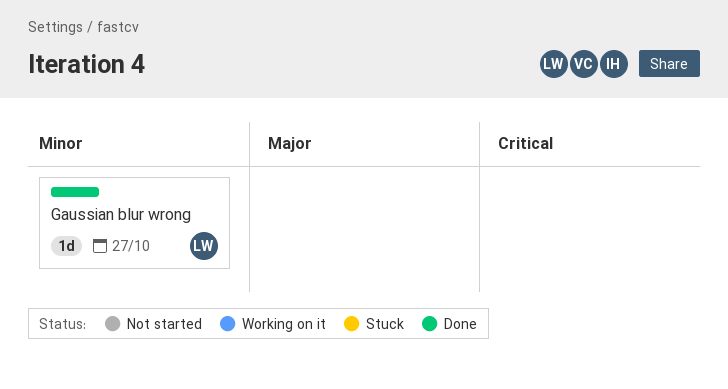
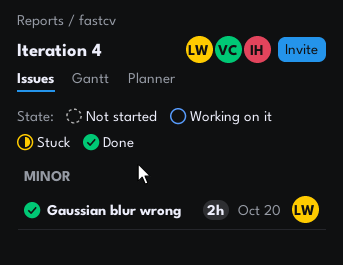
Gaussian blur wrong, estimate: 1d -> 2h
Gaussian blur wrong, due: Oct 27 -> Oct 20

